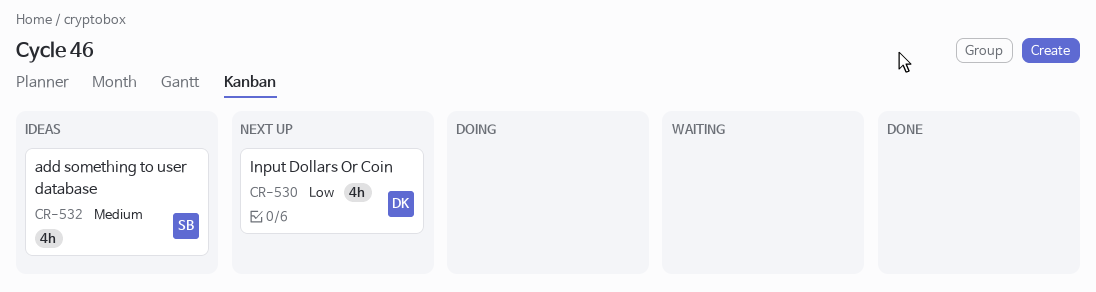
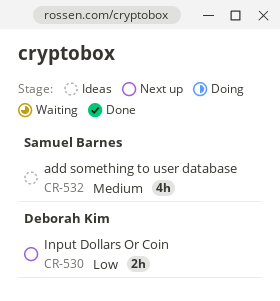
CR-530, estimate: 4h -> 2h

